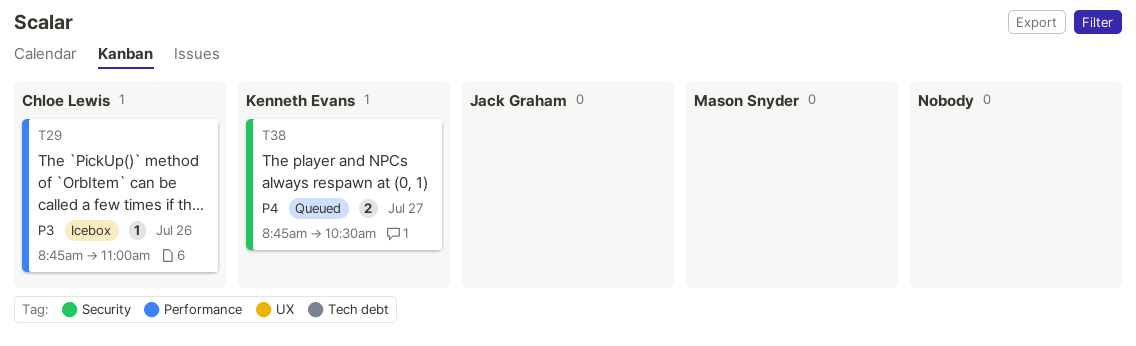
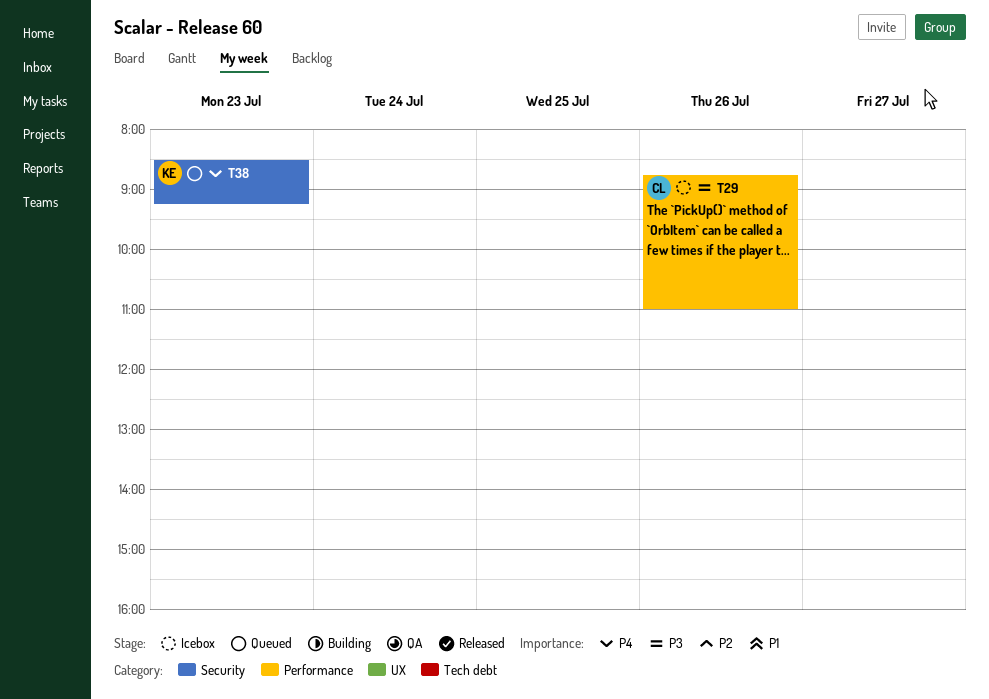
T38, day: Jul 27 -> Jul 23
T38, begins: 08:45 -> 08:30
T38, ends: 10:30 -> 09:15

